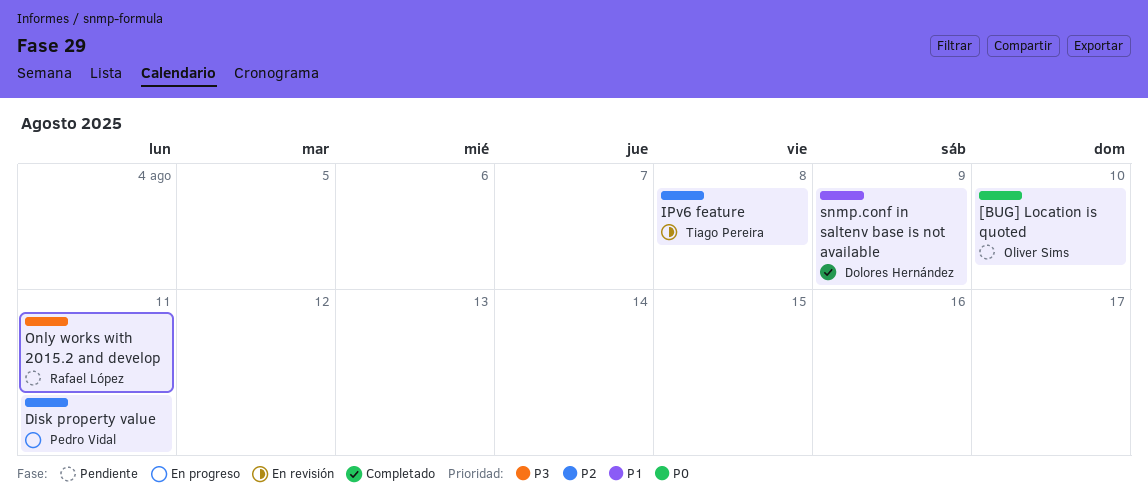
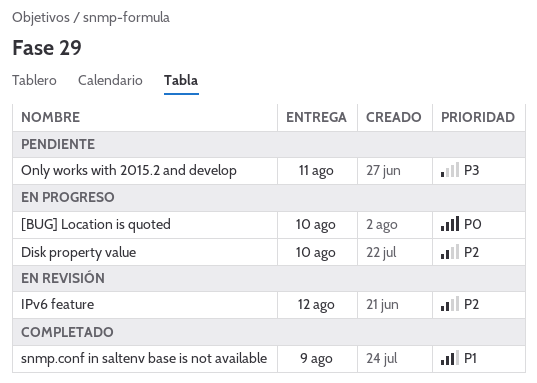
[BUG] Location is quoted, status: Pendiente -> En progreso
Disk property value, due: Aug 11 -> Aug 10
IPv6 feature, due: Aug 8 -> Aug 12

